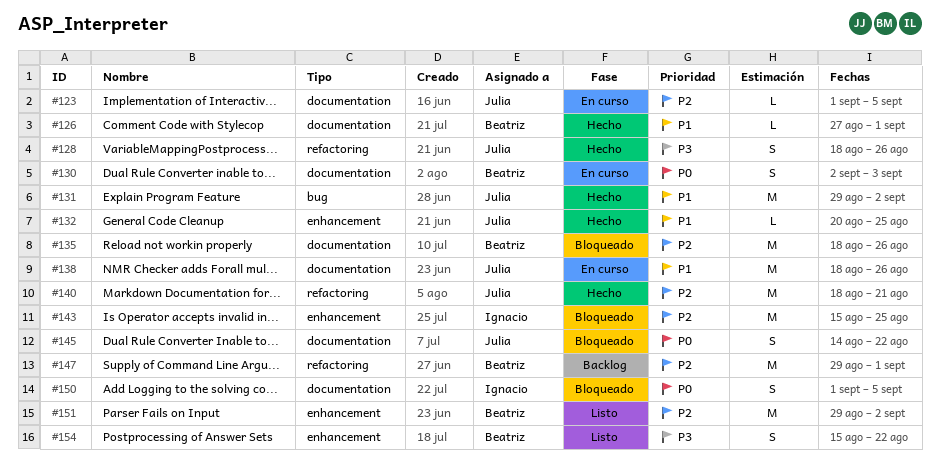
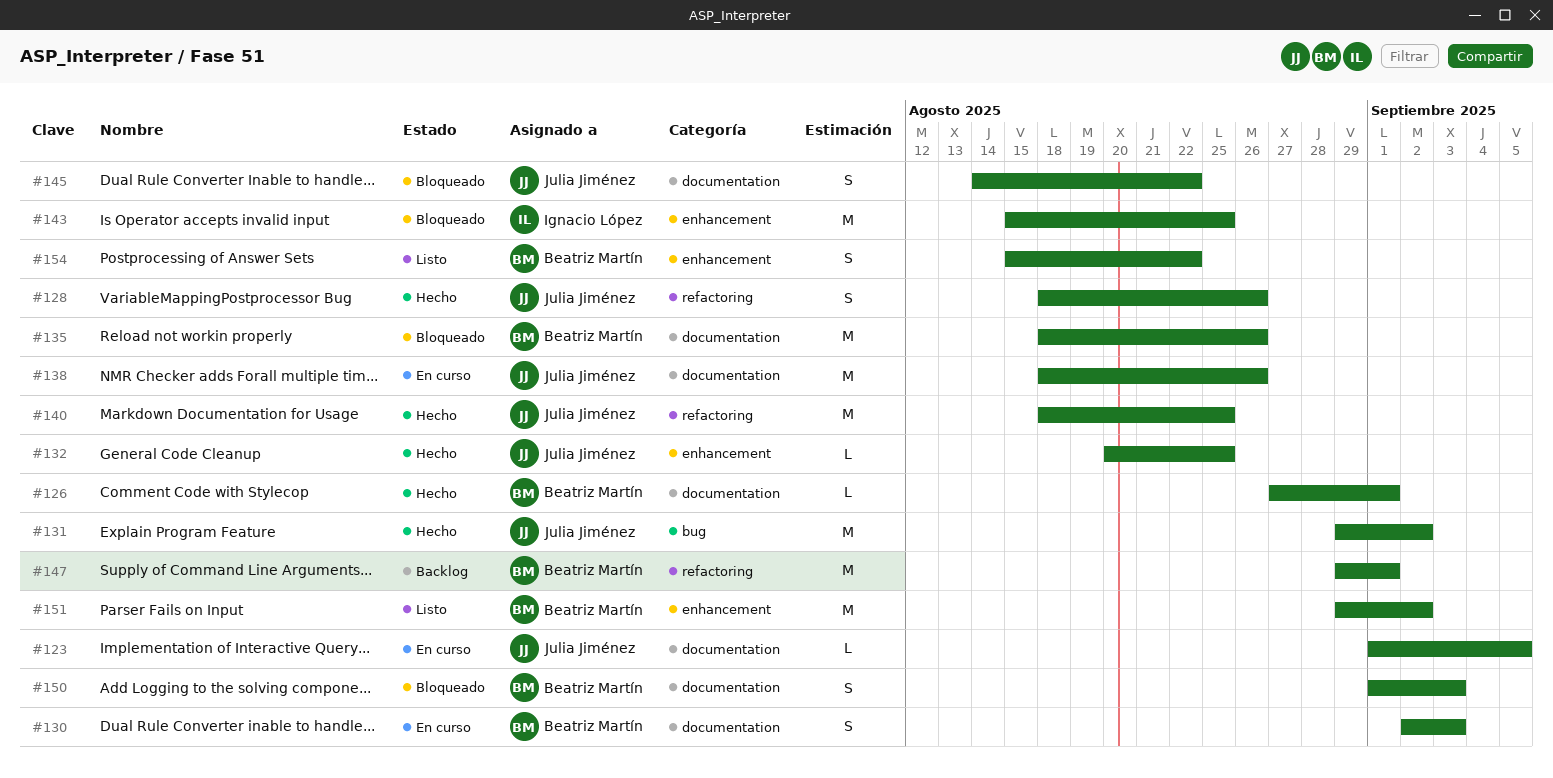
#140, due: Aug 21 -> Aug 25
#150, owner: Ignacio López -> Beatriz Martín
#150, due: Sep 5 -> Sep 3

